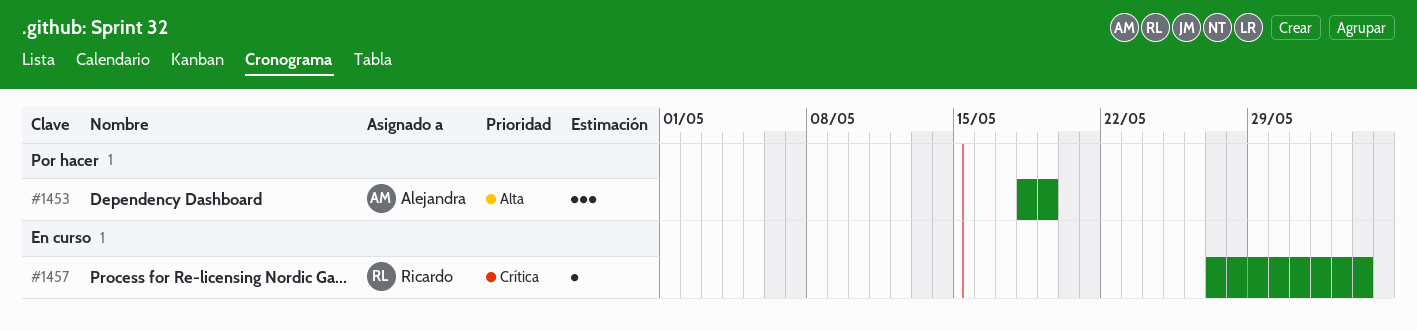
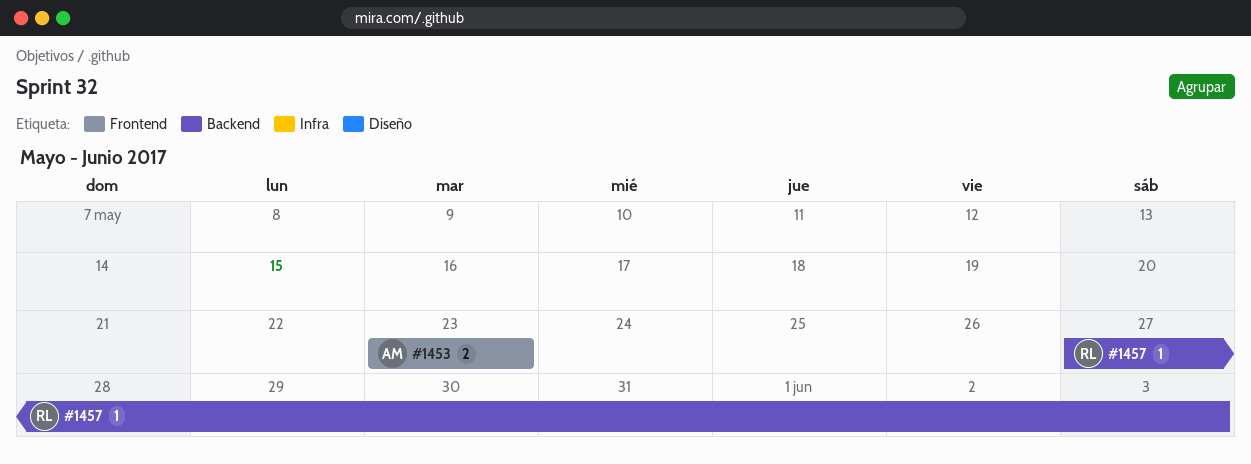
#1453, estimate: 3 -> 2
#1453, start: May 18 -> May 23
#1453, due: May 19 -> May 23

